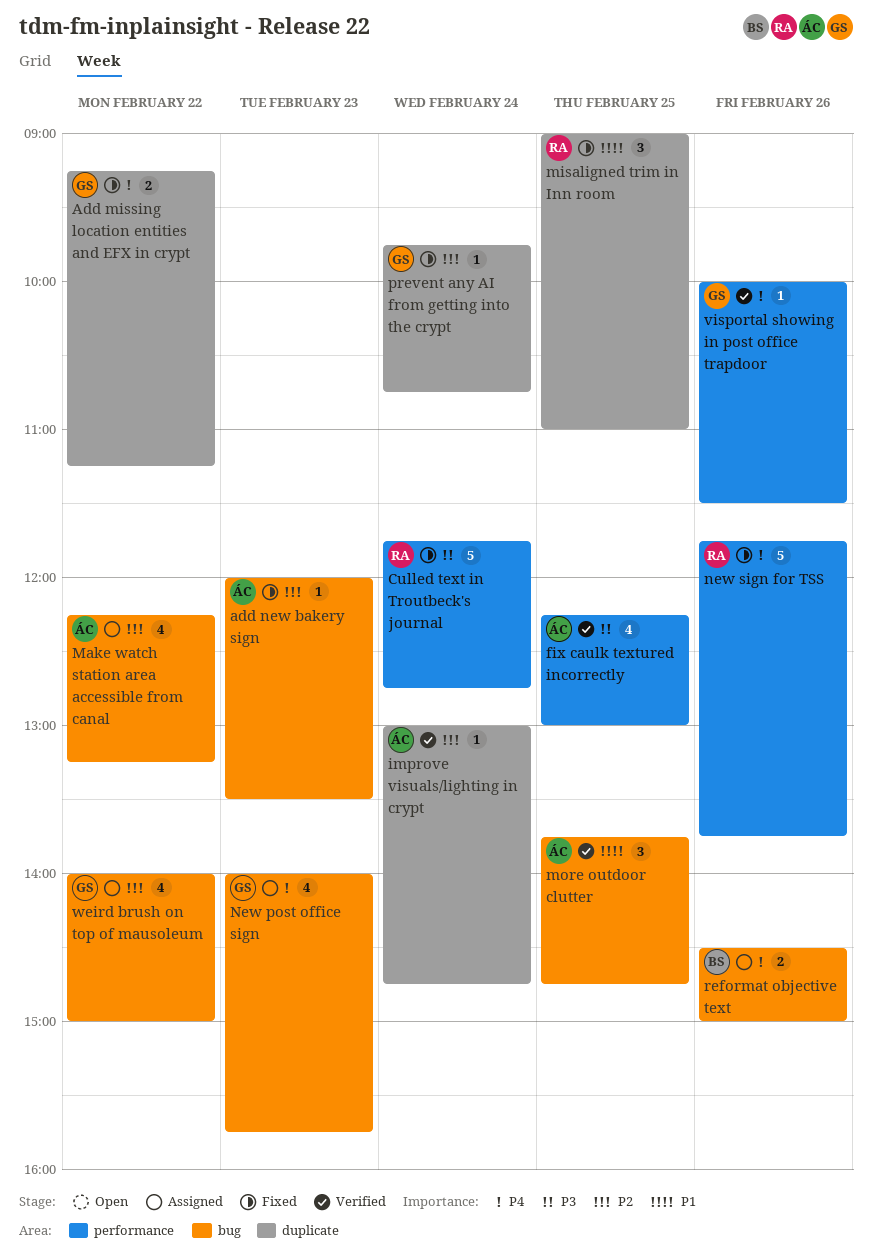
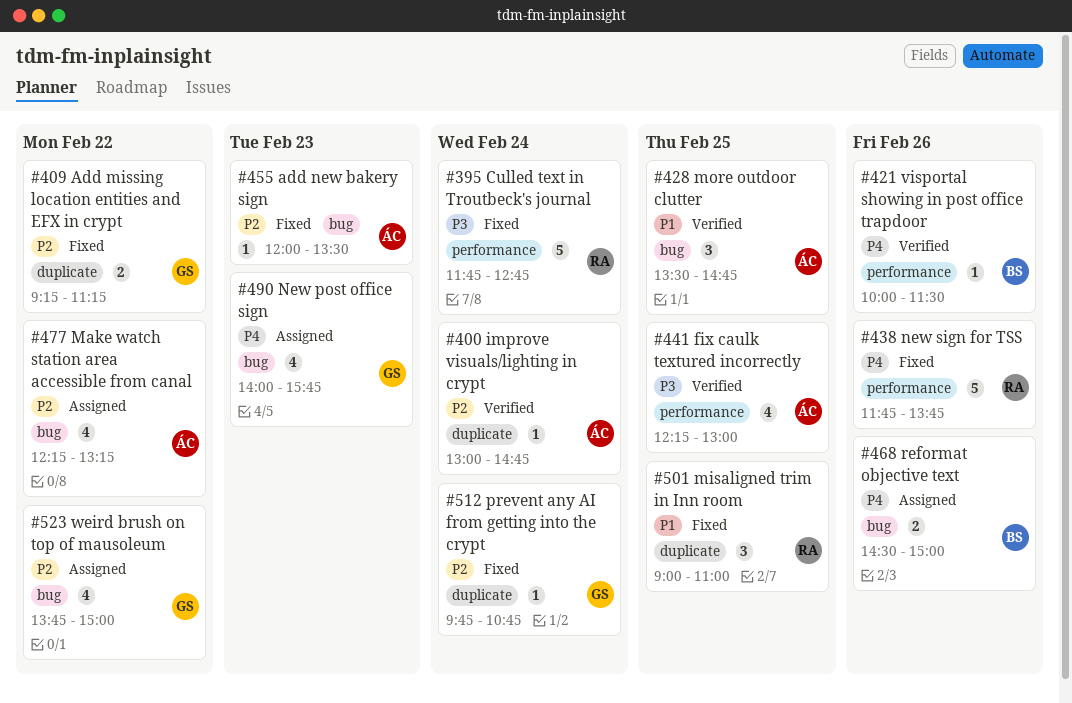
Add missing location entities and EFX in crypt, priority: P4 -> P2
more outdoor clutter, begins: 13:45 -> 13:30
visportal showing in post office trapdoor, owner: GS -> BS
weird brush on top of mausoleum, begins: 14:00 -> 13:45

